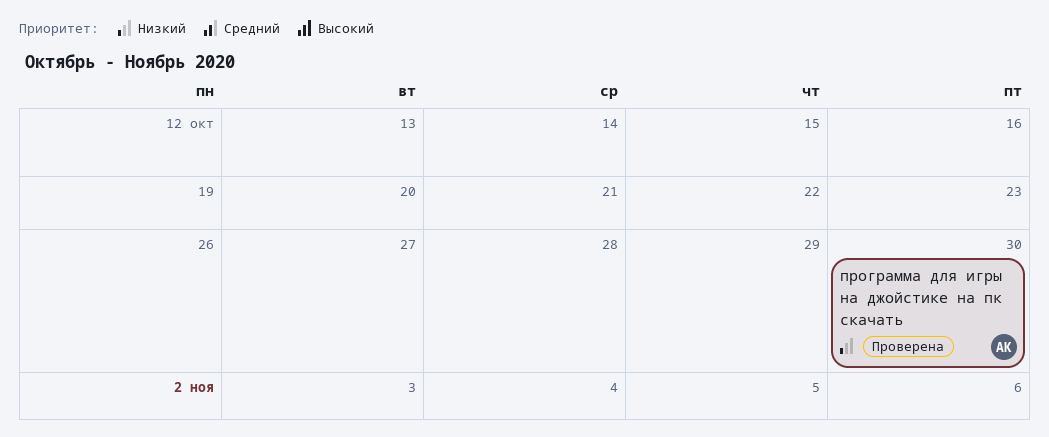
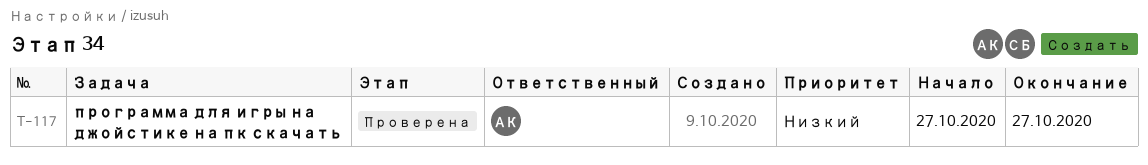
программа для игры на джойстике на пк скачать, due: Oct 30 -> Oct 27

